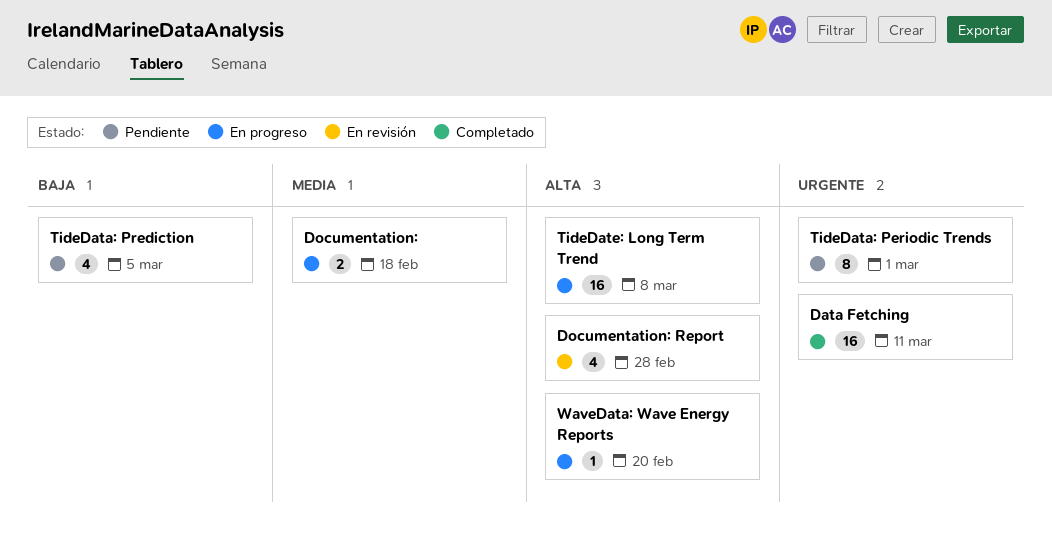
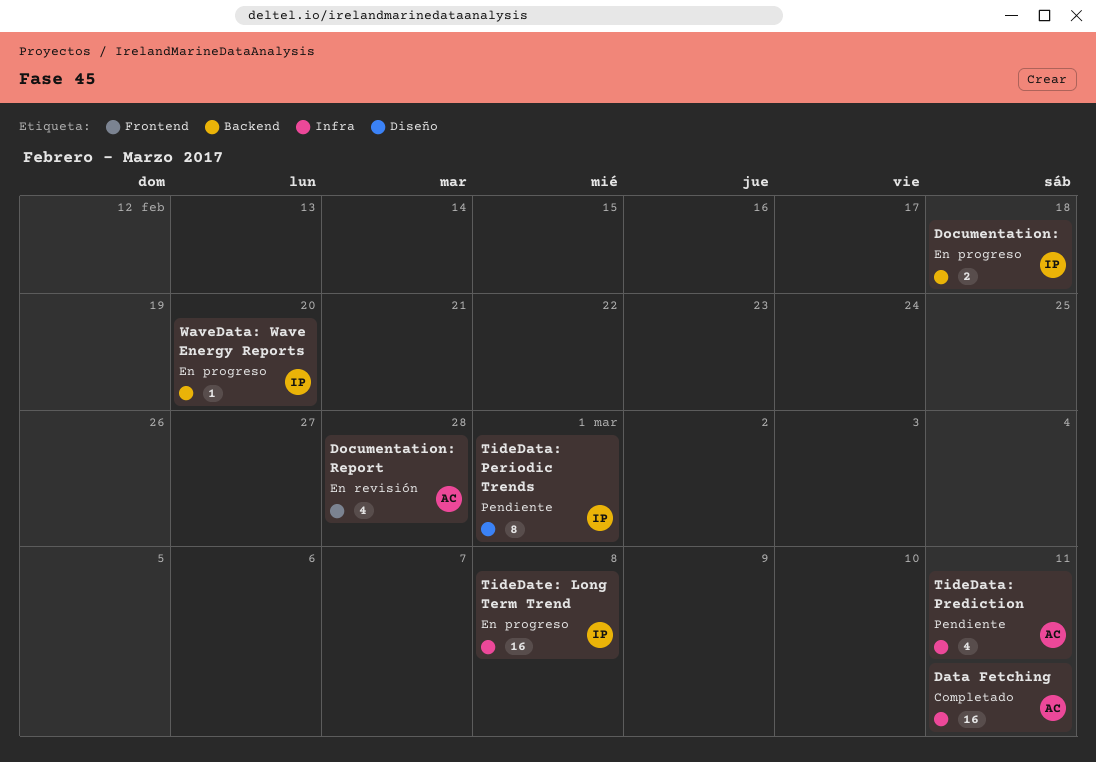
TideData: Prediction, due: Mar 5 -> Mar 11

